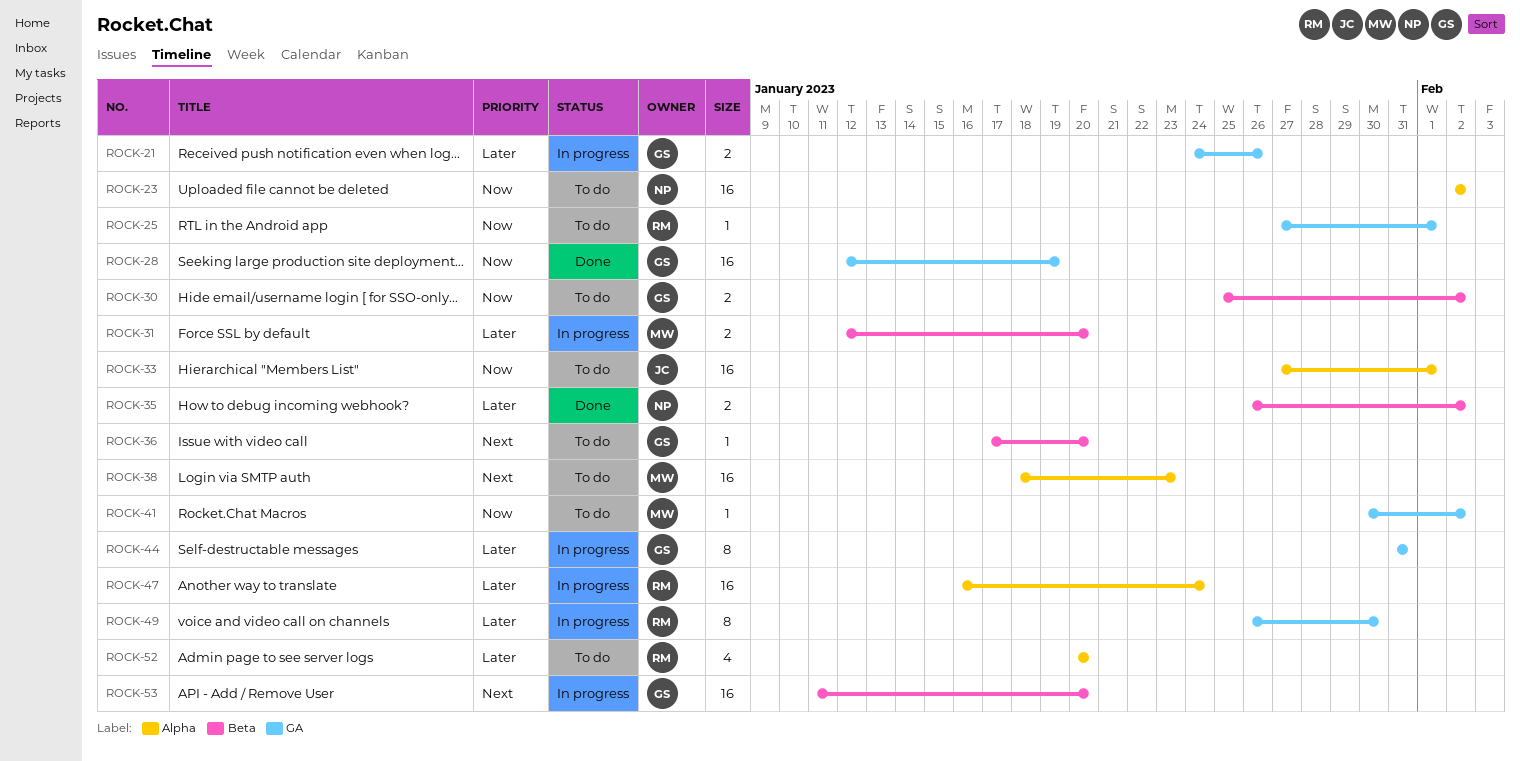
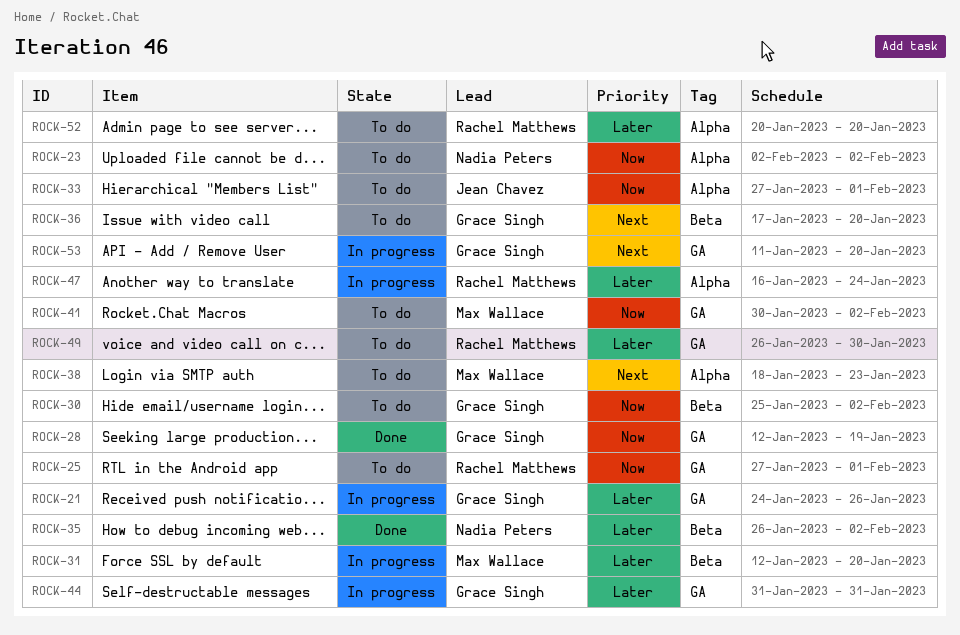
ROCK-49, status: In progress -> To do
ROCK-53, label: Beta -> GA

